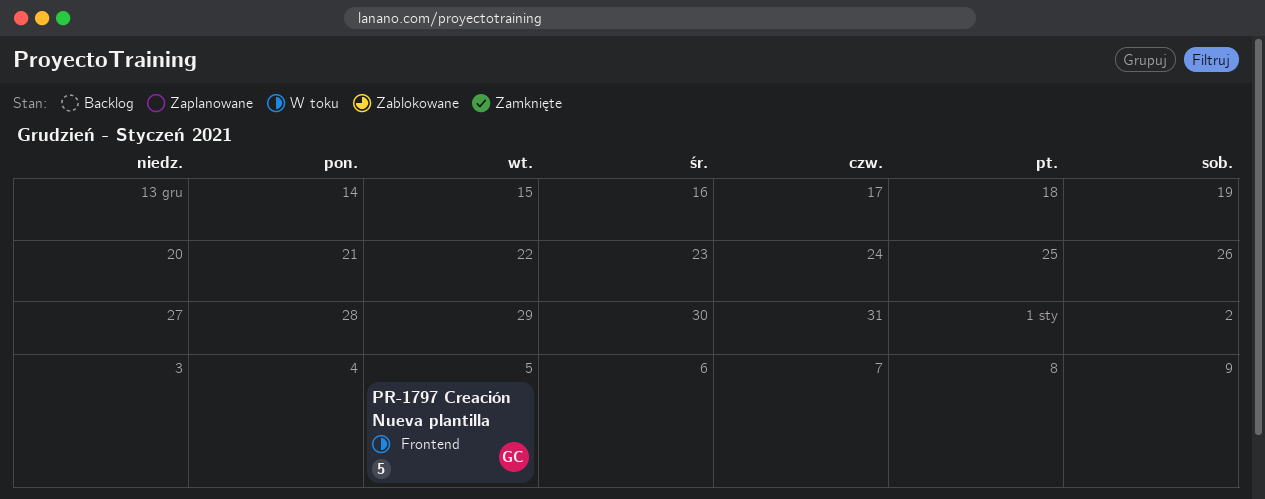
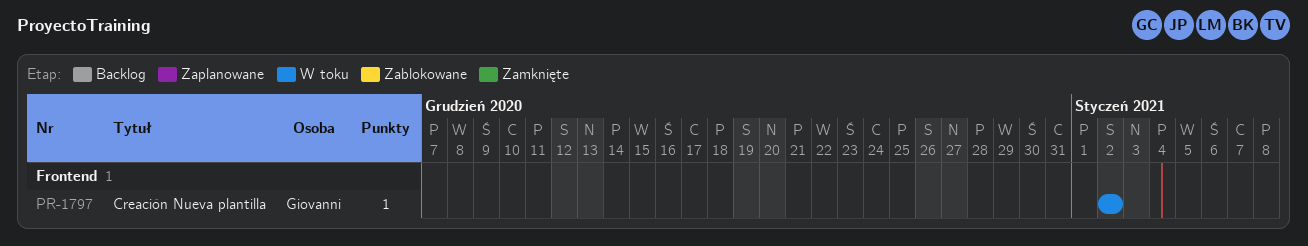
PR-1797, estimate: 5 -> 1
PR-1797, due: Jan 5 -> Jan 2

